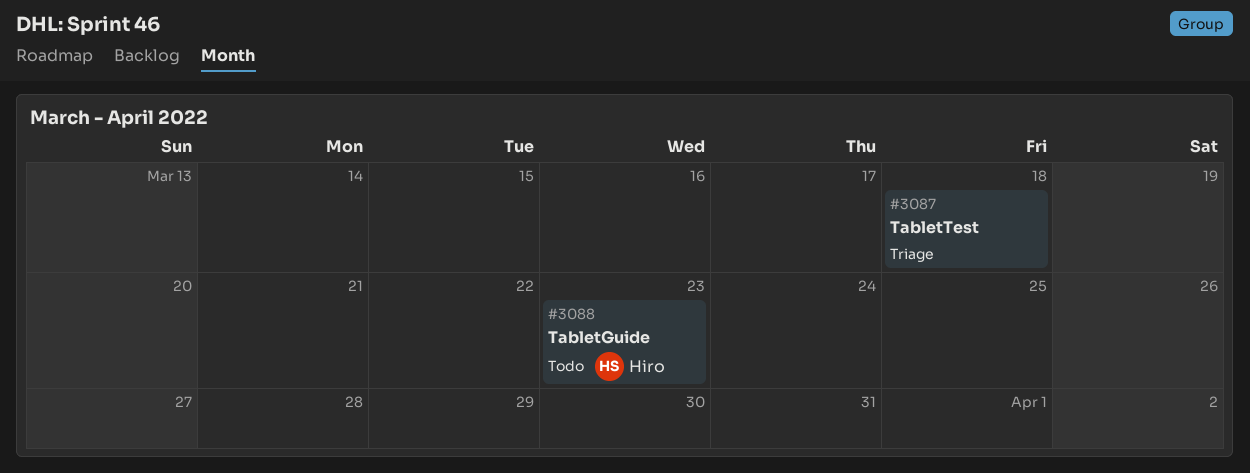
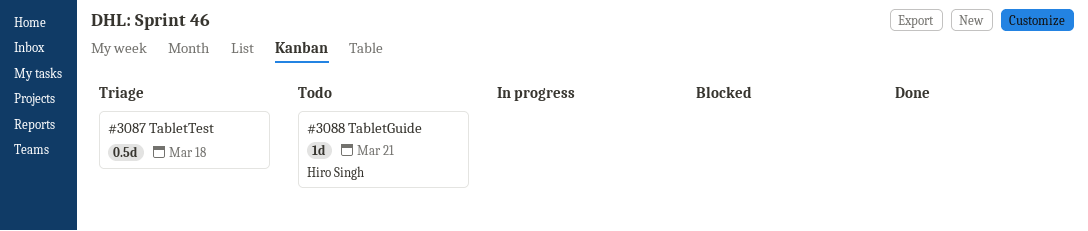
#3088, due: Mar 23 -> Mar 21

